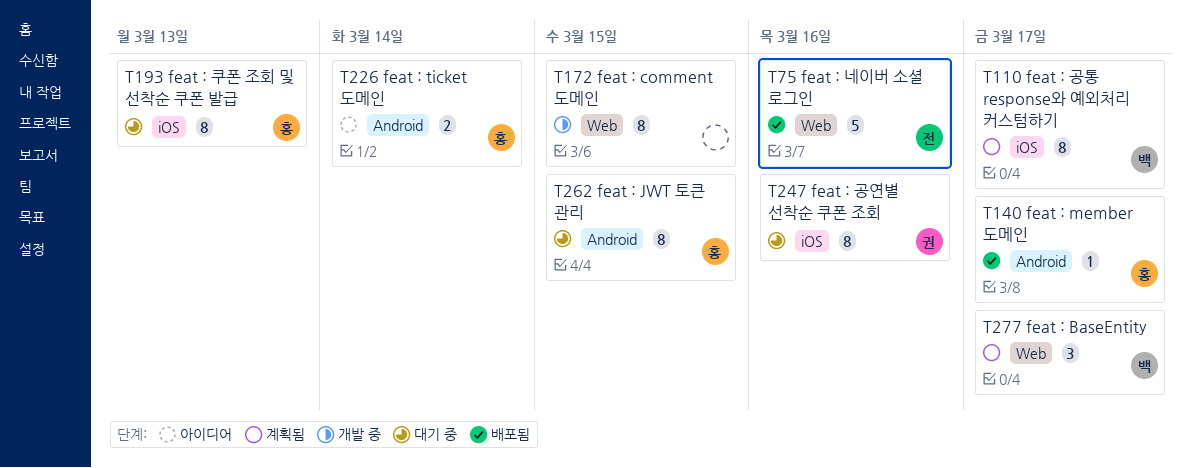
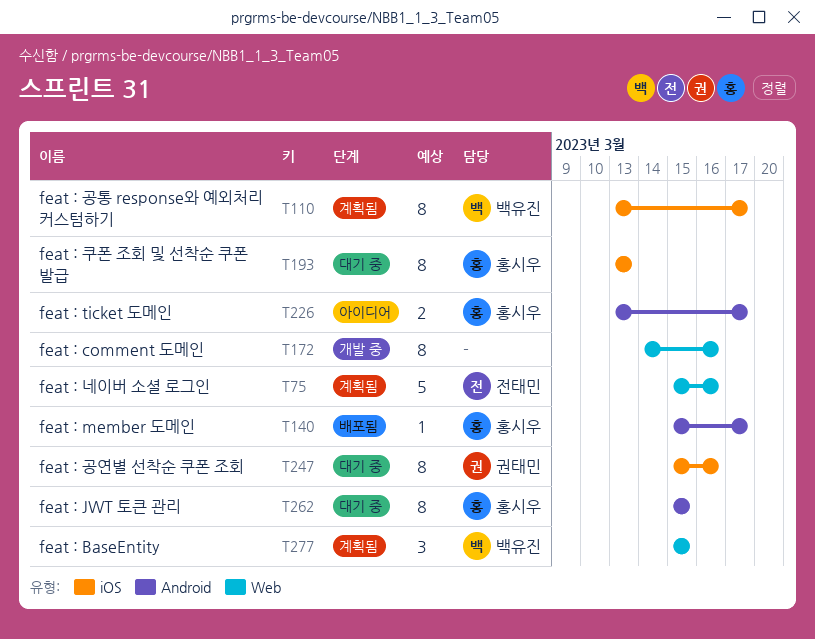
T75, status: 배포됨 -> 계획됨
T172, due: Mar 15 -> Mar 16
T226, due: Mar 14 -> Mar 17
T277, due: Mar 17 -> Mar 15

